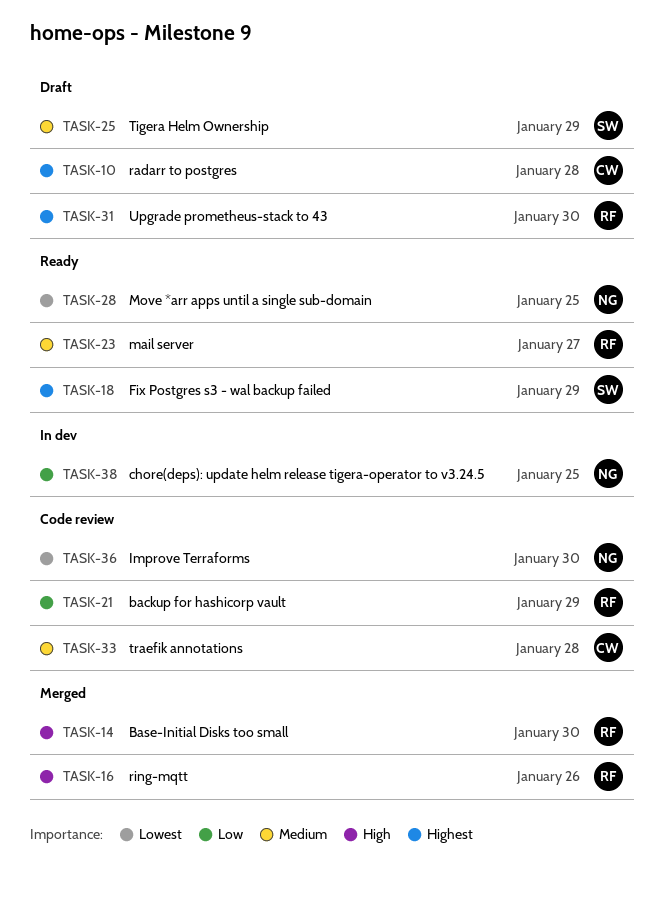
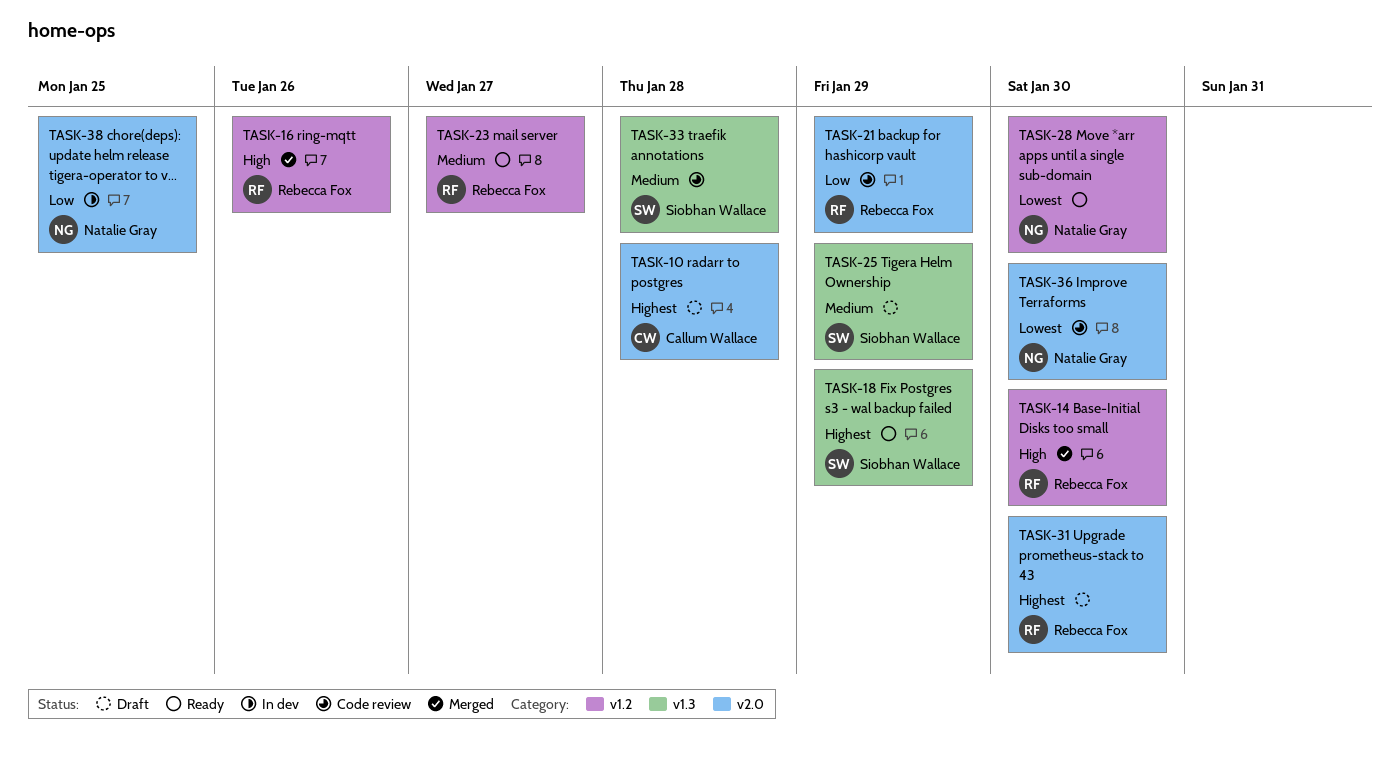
TASK-28, due: Jan 25 -> Jan 30
TASK-33, owner: Callum Wallace -> Siobhan Wallace

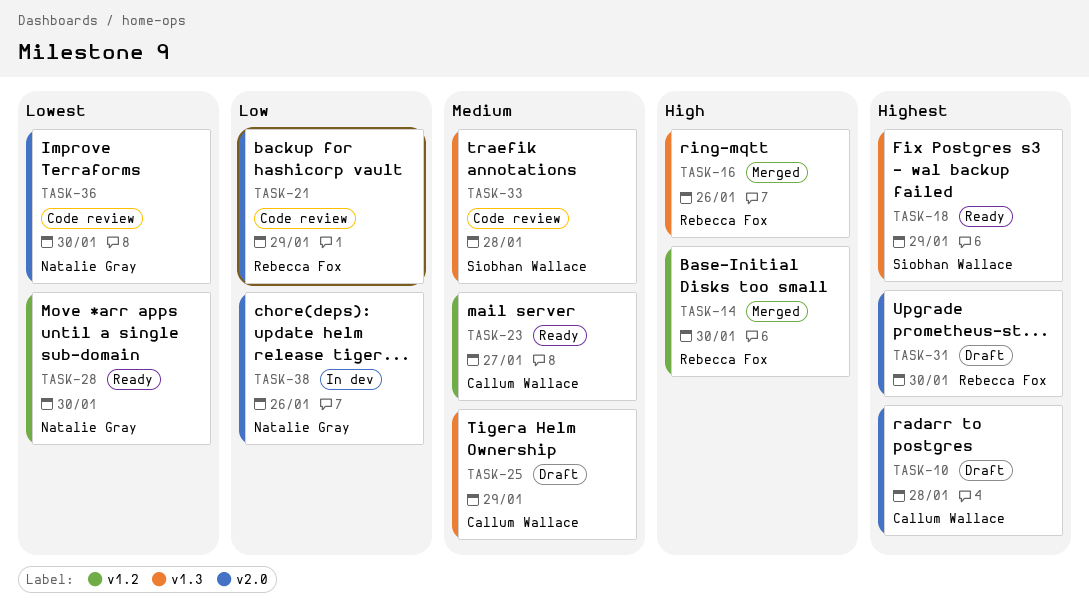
TASK-16, label: v1.2 -> v1.3
TASK-23, owner: Rebecca Fox -> Callum Wallace
TASK-25, owner: Siobhan Wallace -> Callum Wallace
TASK-38, due: Jan 25 -> Jan 26

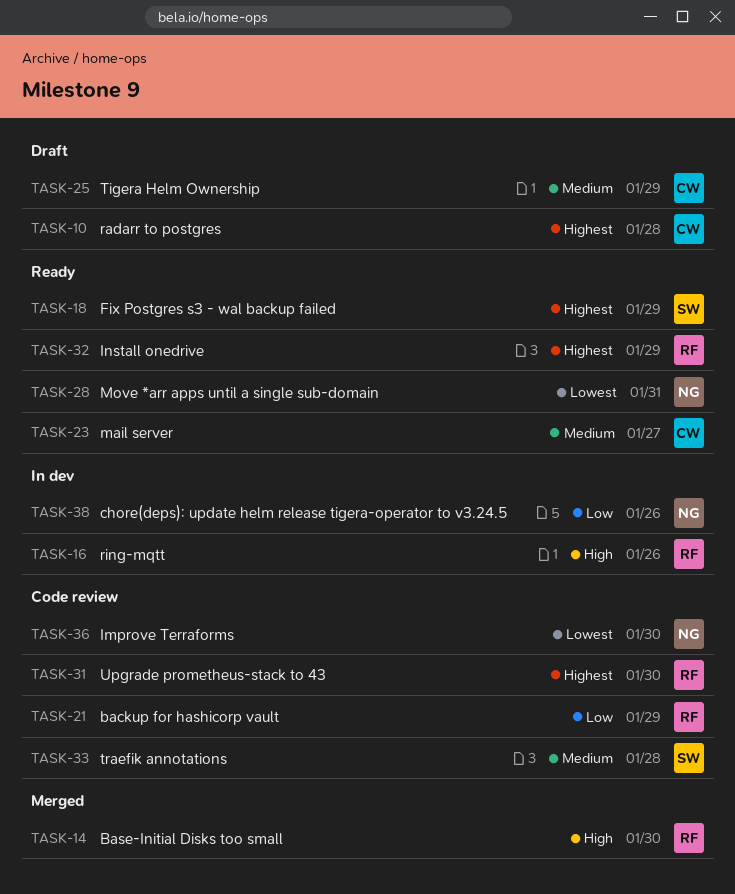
TASK-16, status: Merged -> In dev
TASK-28, due: Jan 30 -> Jan 31
TASK-31, status: Draft -> Code review
TASK-32: none -> present

